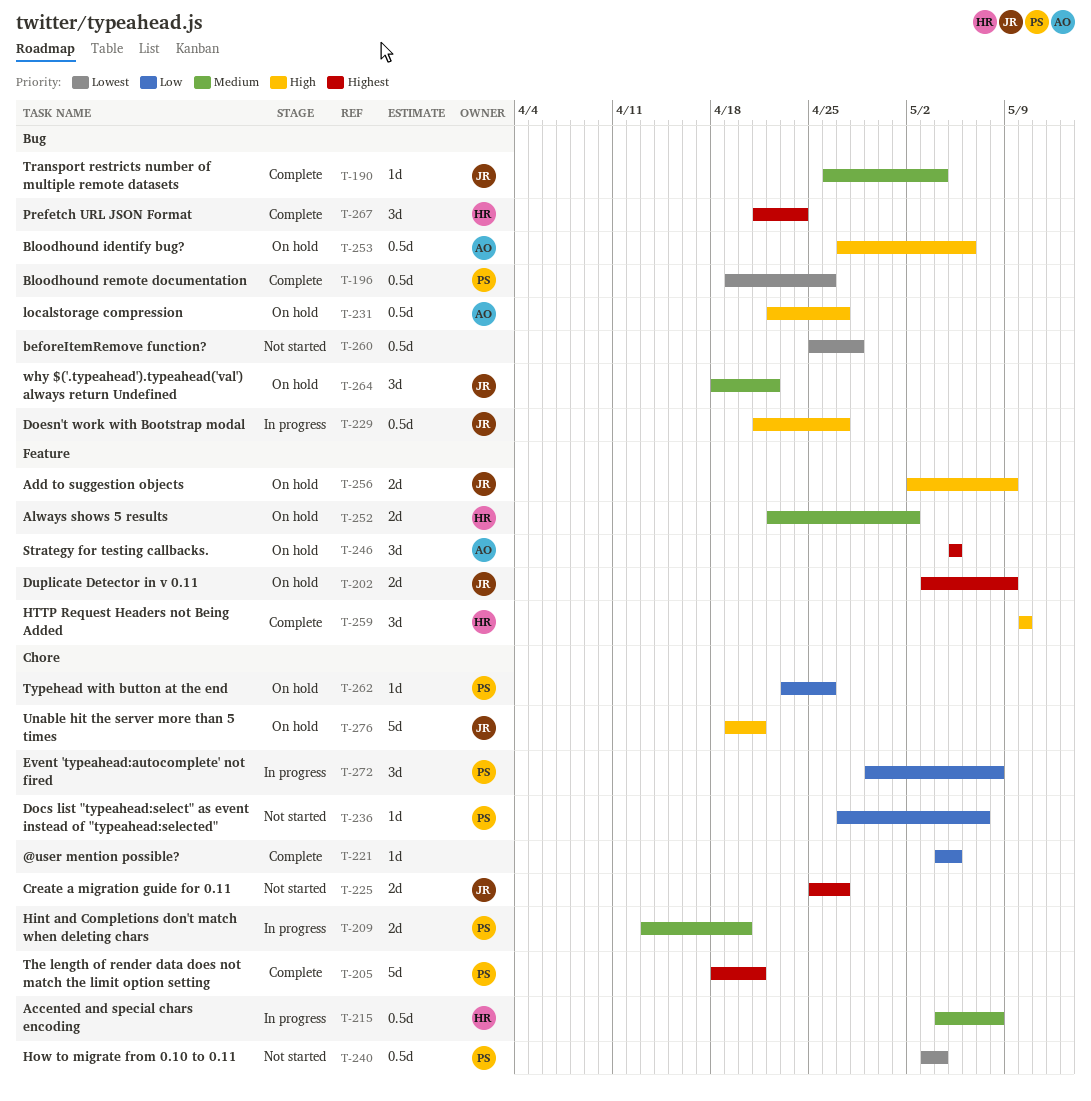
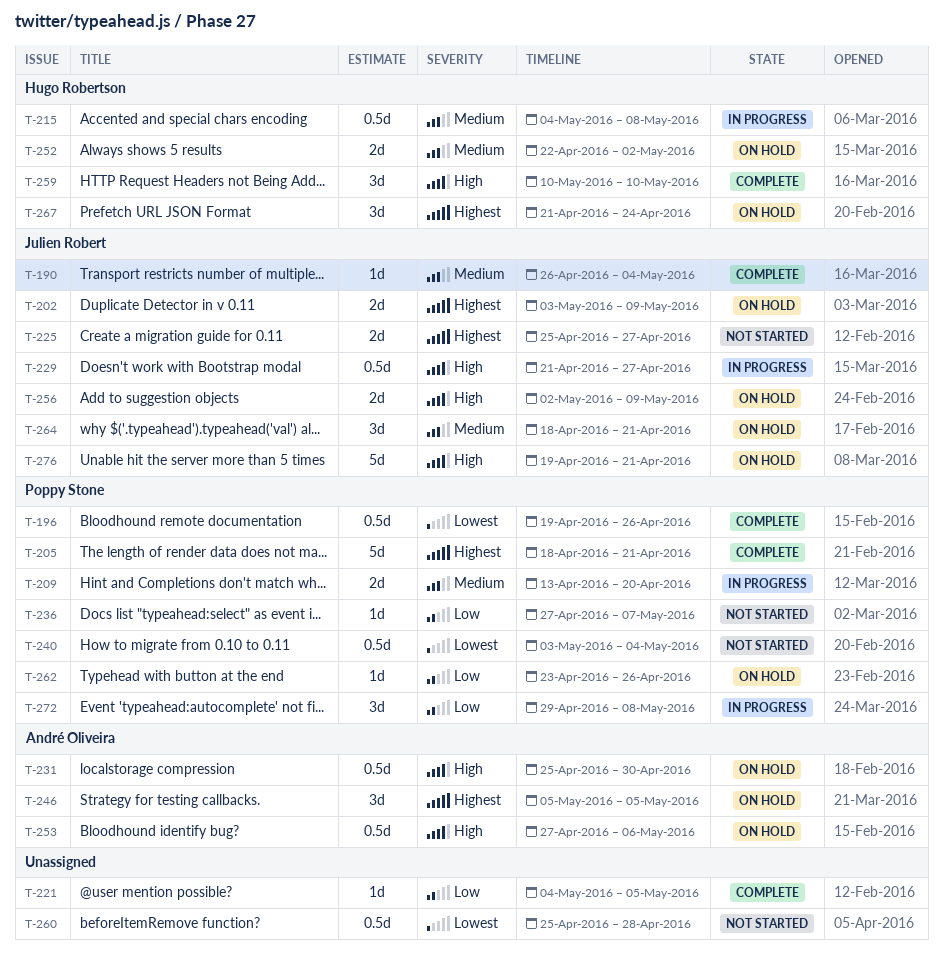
T-231, start: Apr 22 -> Apr 25
T-231, due: Apr 27 -> Apr 30
T-264, due: Apr 22 -> Apr 21
T-267, status: Complete -> On hold

